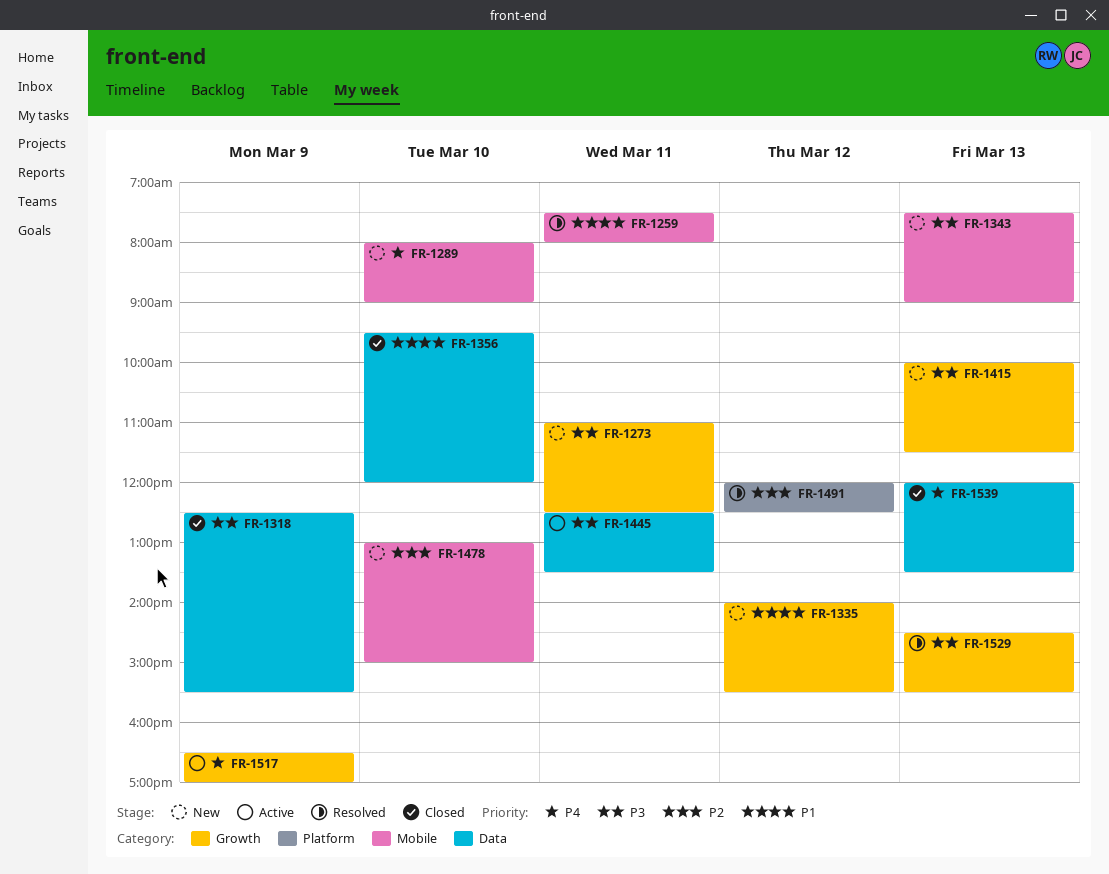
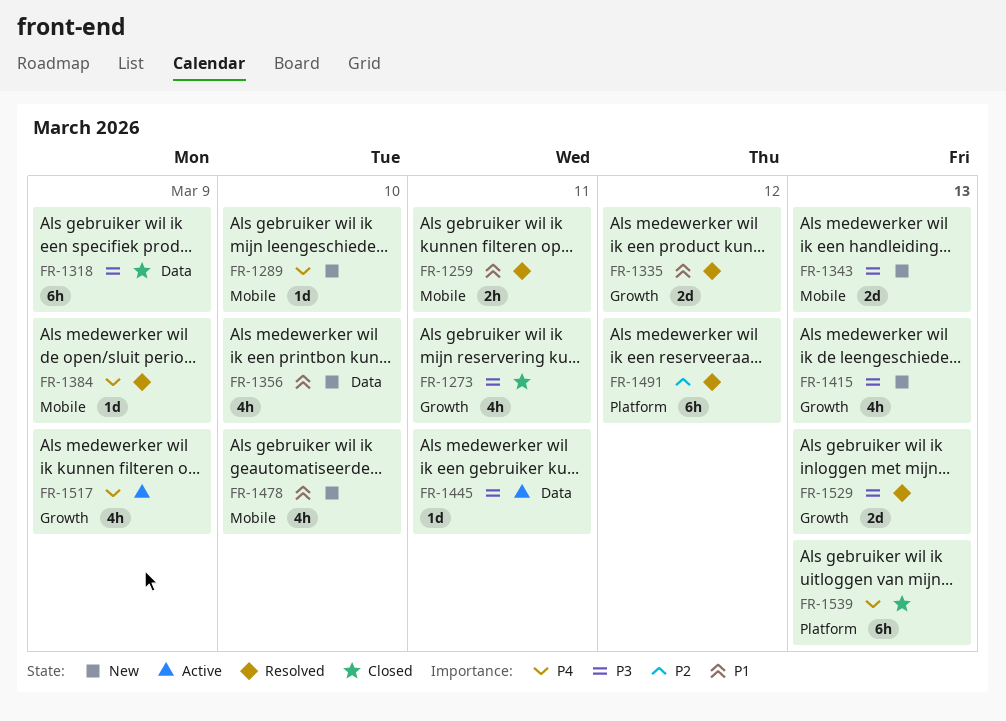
FR-1273, status: New -> Closed
FR-1335, status: New -> Resolved
FR-1356, status: Closed -> New
FR-1384: none -> present
FR-1478, priority: P2 -> P1
FR-1539, label: Data -> Platform

